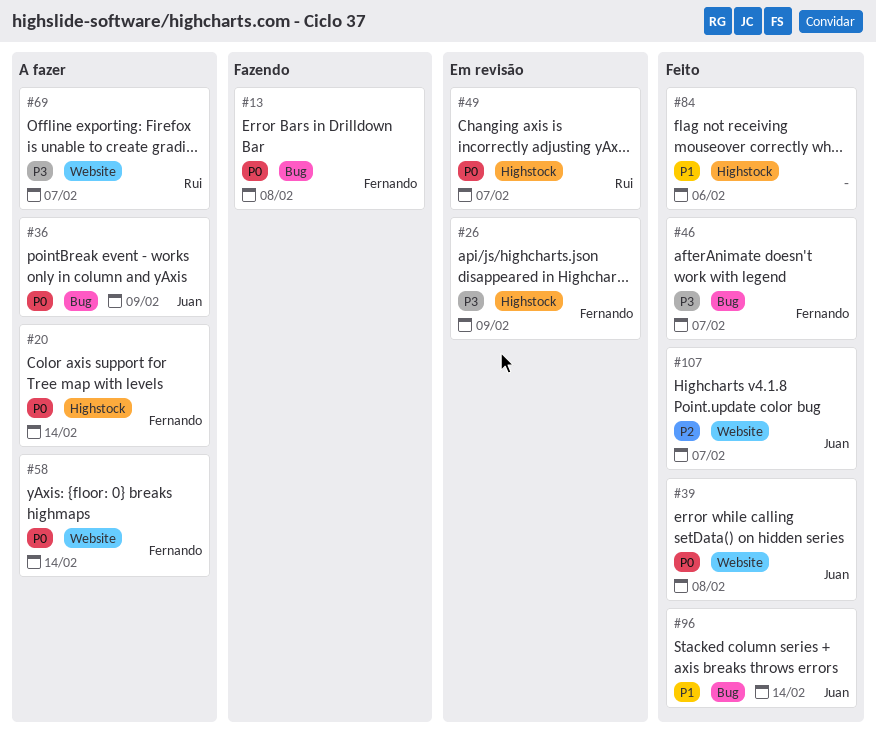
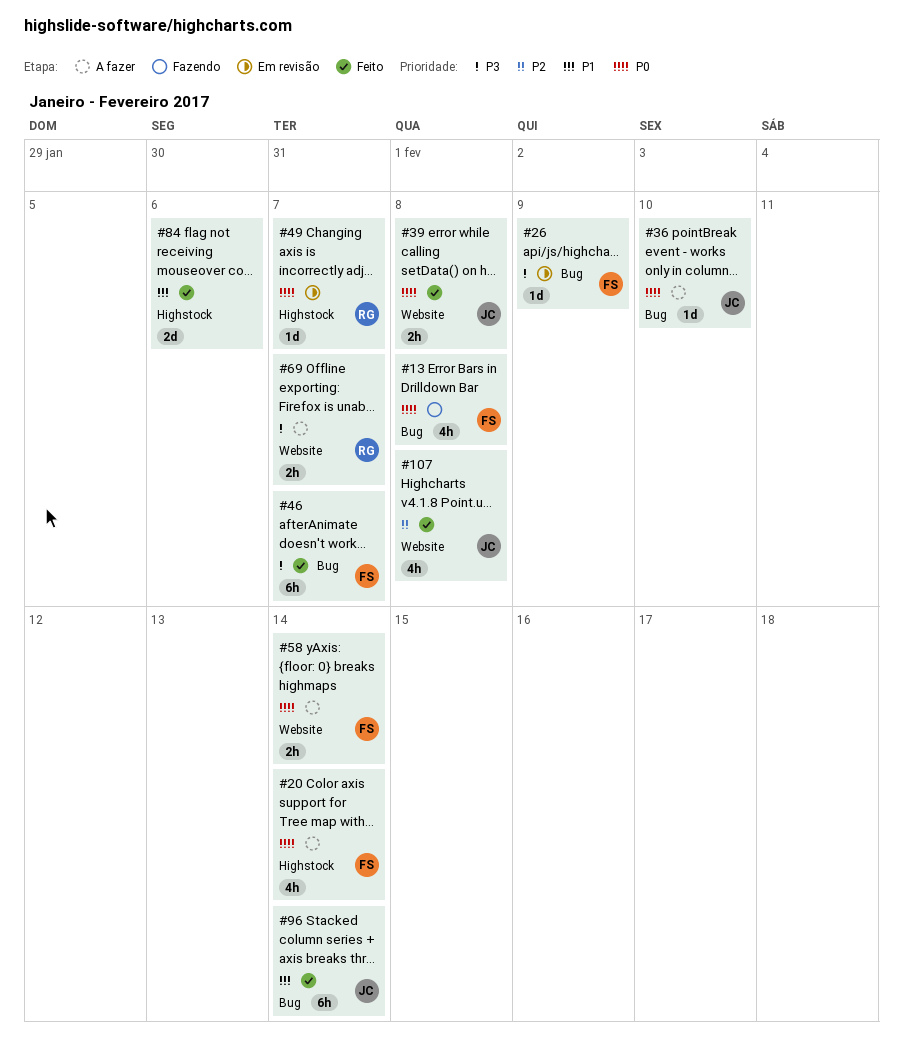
#26, label: Highstock -> Bug
#36, due: Feb 9 -> Feb 10
#107, due: Feb 7 -> Feb 8

